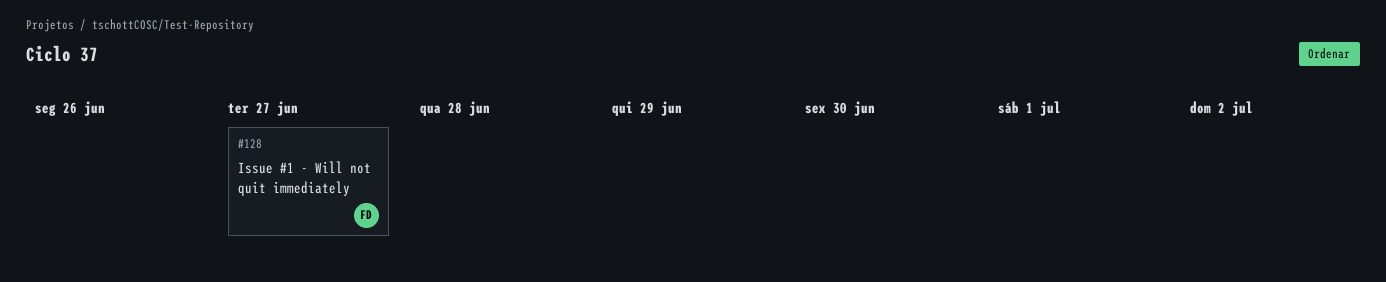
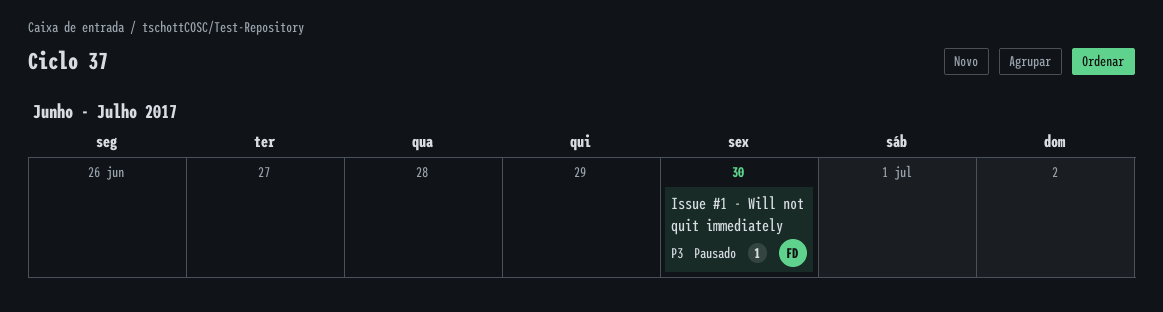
Issue #1 - Will not quit immediately, due: Jun 27 -> Jun 30

